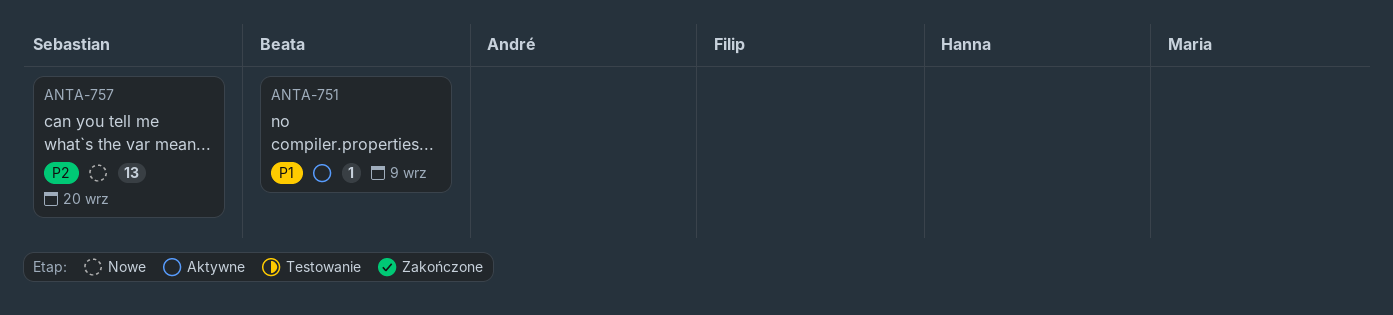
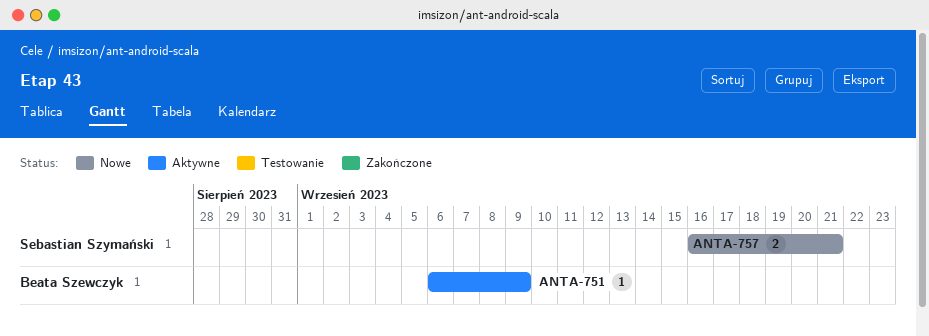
ANTA-757, estimate: 13 -> 2
ANTA-757, due: Sep 20 -> Sep 21

